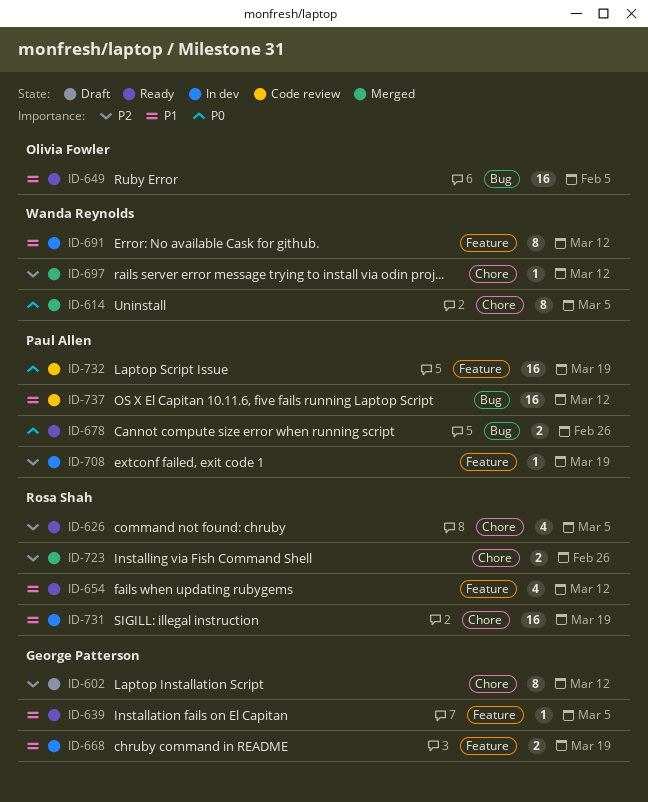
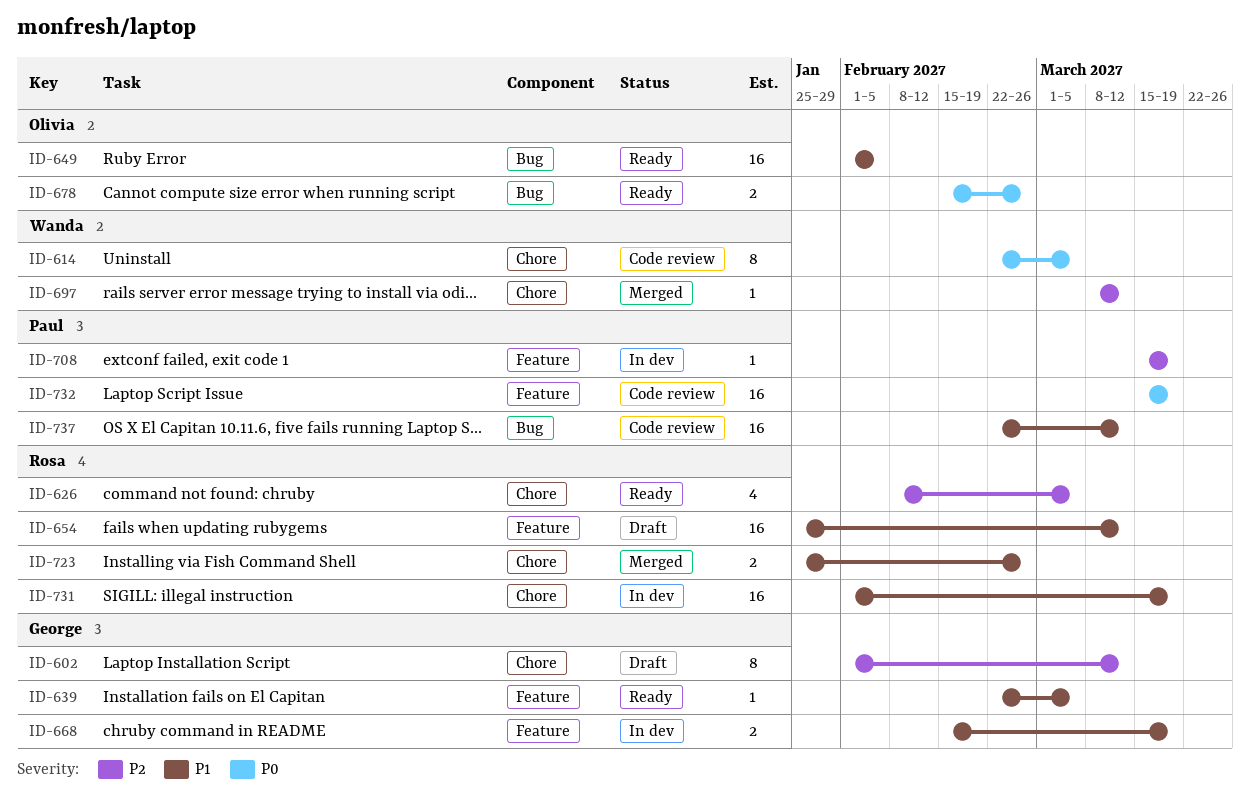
ID-614, status: Merged -> Code review
ID-654, status: Ready -> Draft
ID-654, estimate: 4 -> 16
ID-678, owner: Paul Allen -> Olivia Fowler
ID-691: present -> none
ID-723, priority: P2 -> P1

